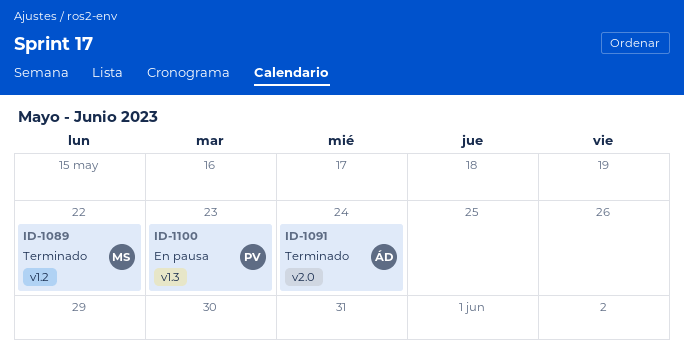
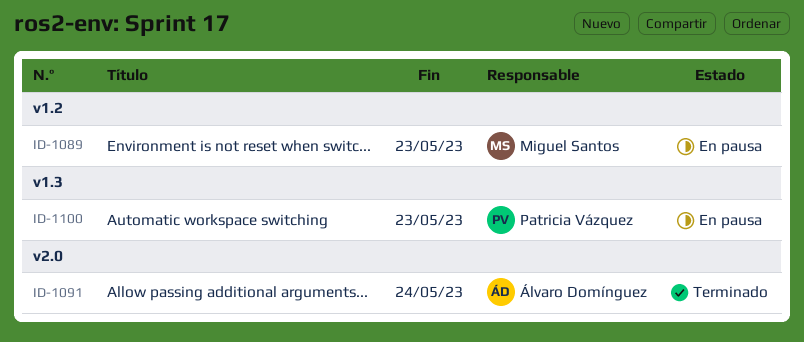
ID-1089, status: Terminado -> En pausa
ID-1089, due: May 22 -> May 23

